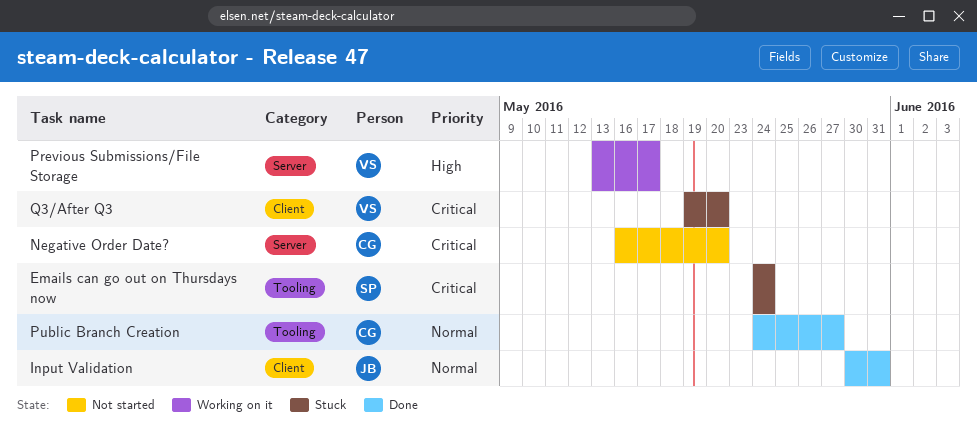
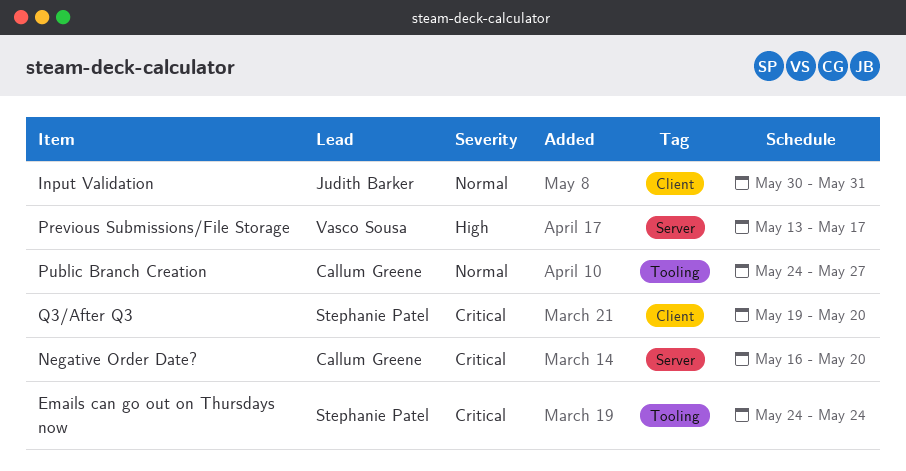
Q3/After Q3, owner: Vasco Sousa -> Stephanie Patel

